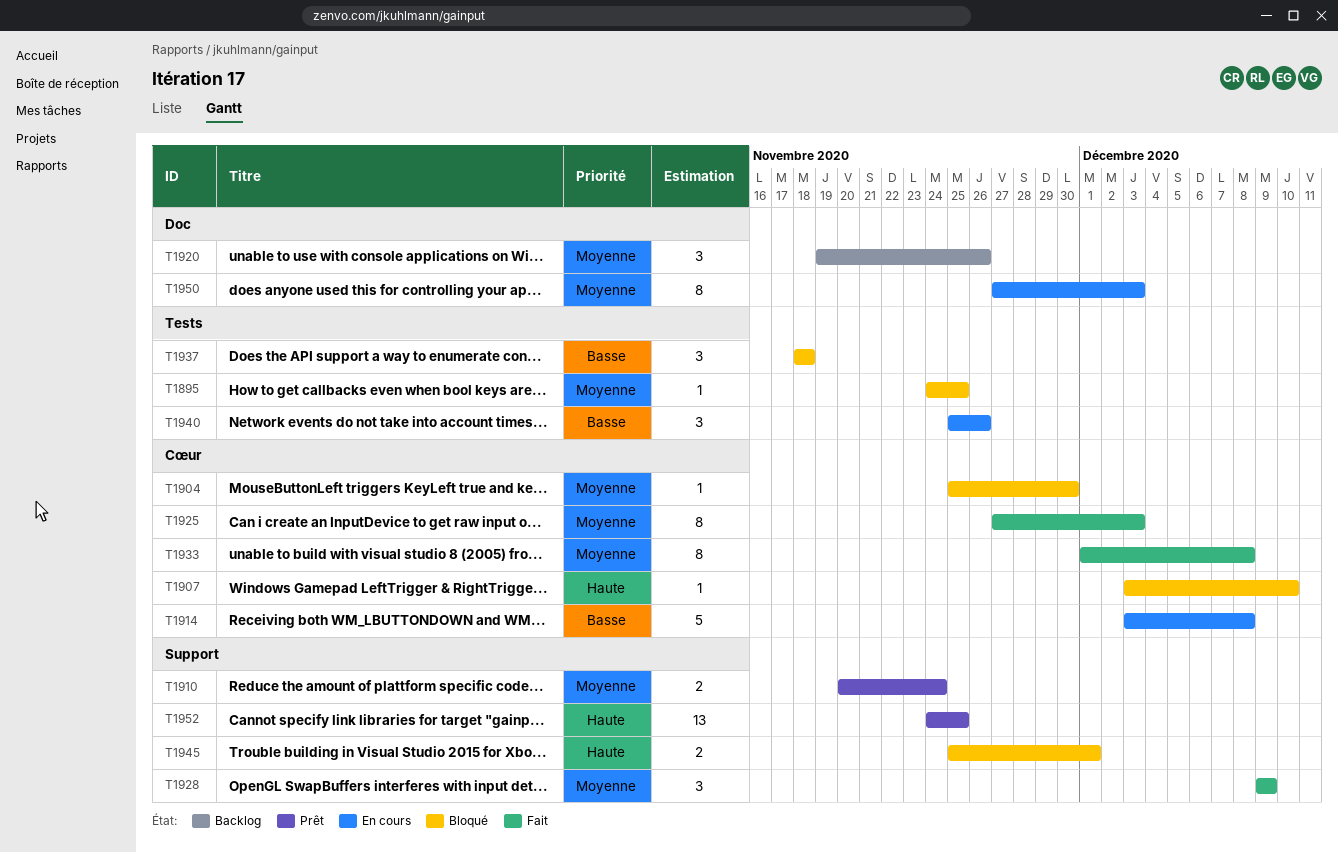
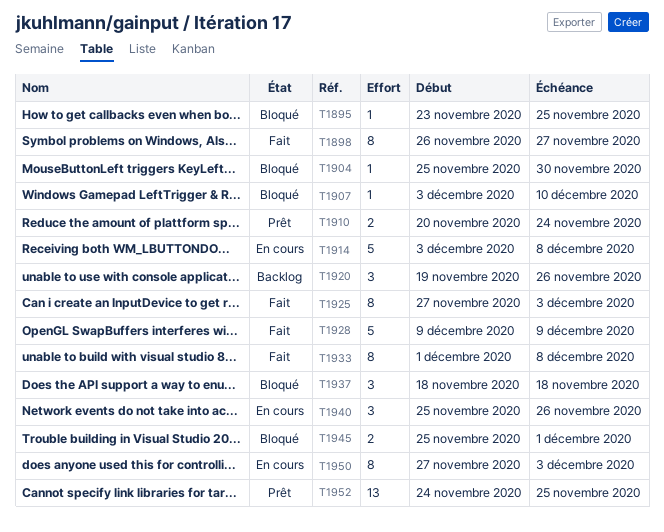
T1895, start: Nov 24 -> Nov 23
T1898: none -> present
T1928, estimate: 3 -> 5

